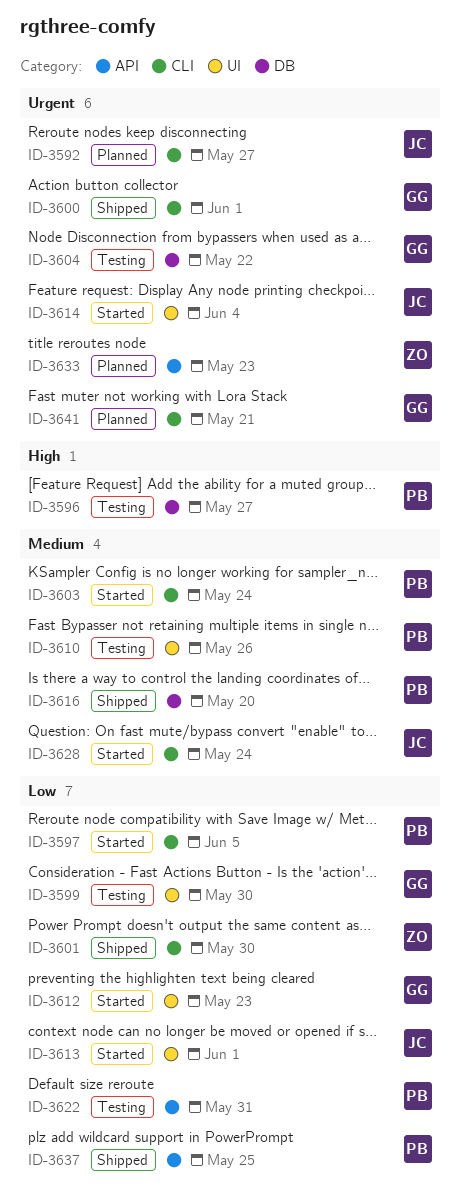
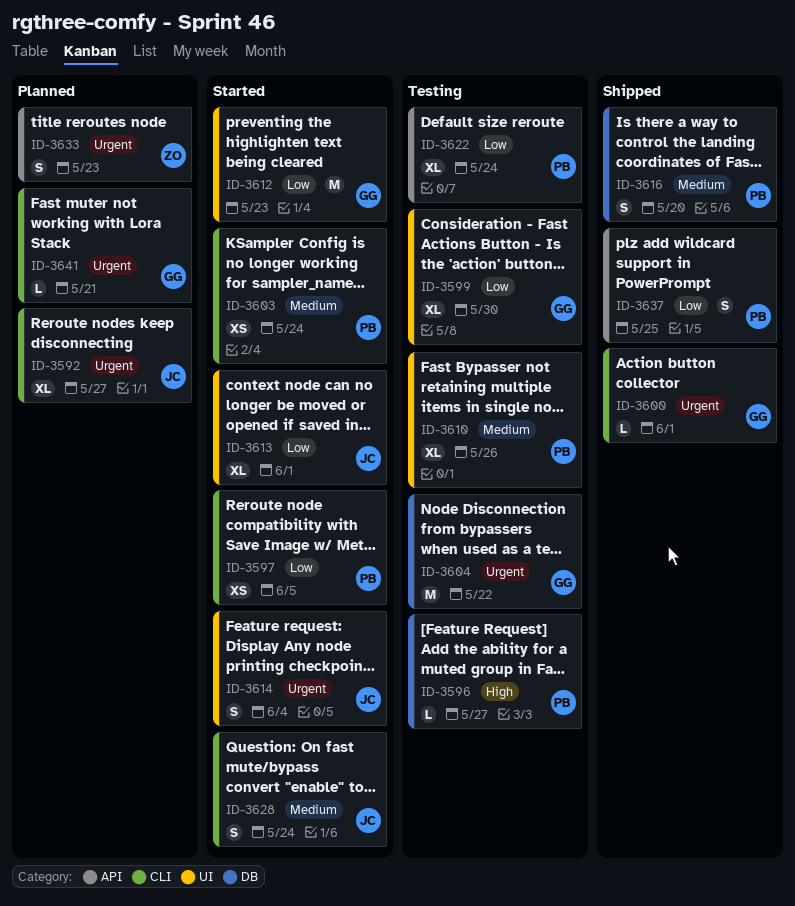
ID-3601: present -> none
ID-3622, due: May 31 -> May 24

